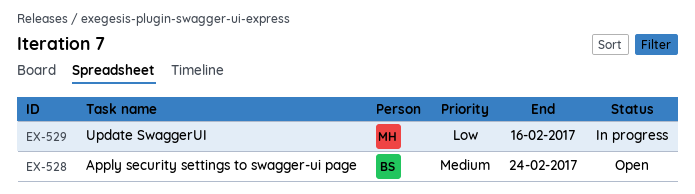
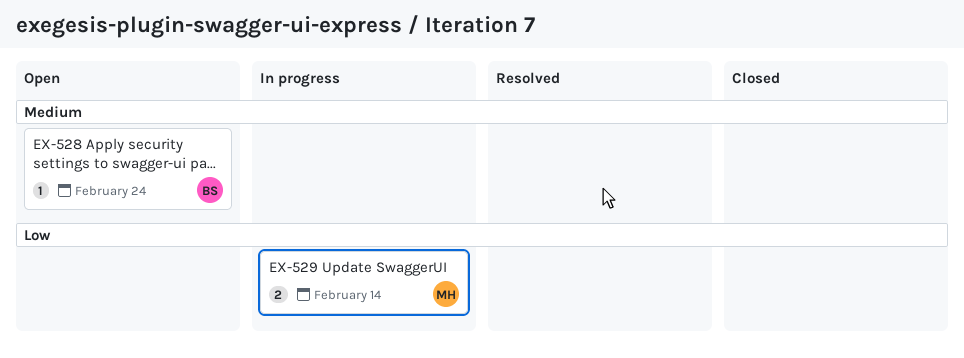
EX-529, due: Feb 16 -> Feb 14

